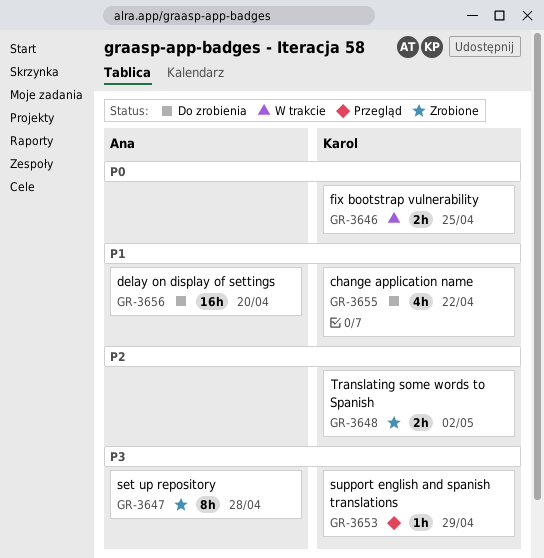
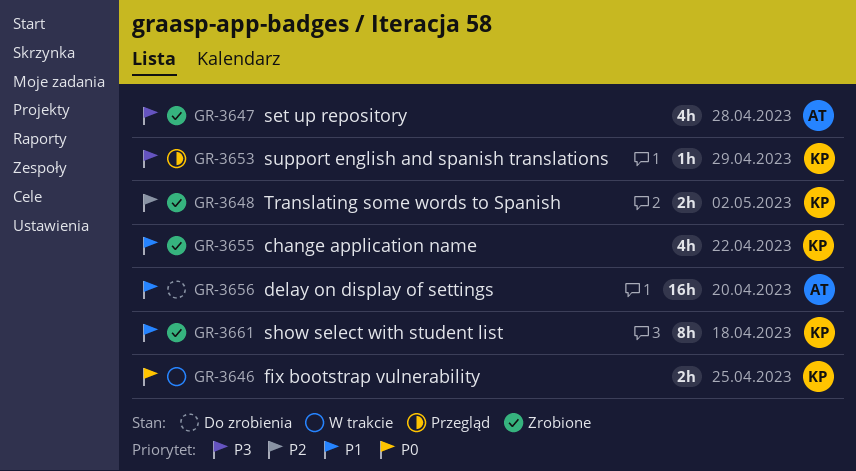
GR-3647, estimate: 8h -> 4h
GR-3655, status: Do zrobienia -> Zrobione
GR-3661: none -> present

